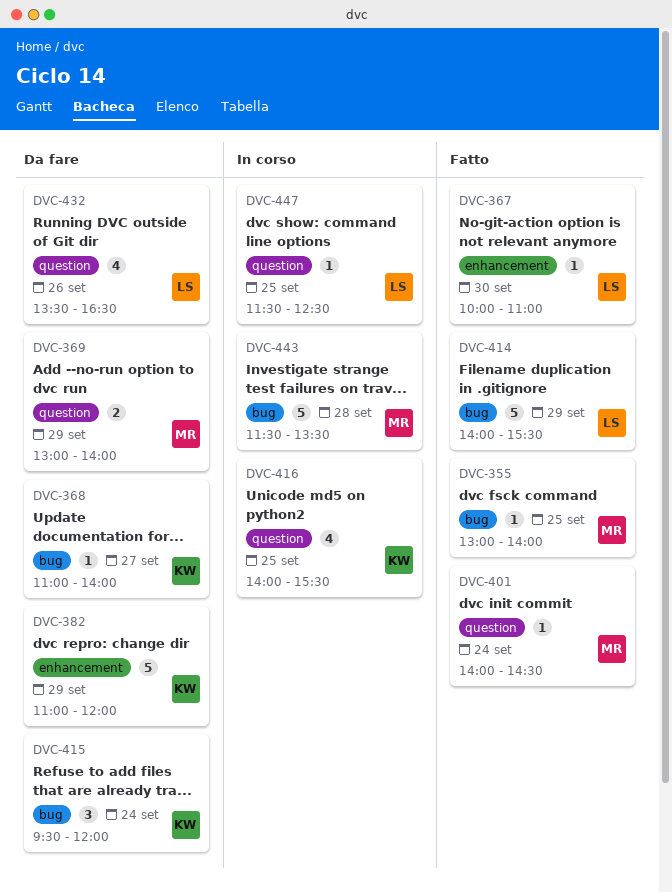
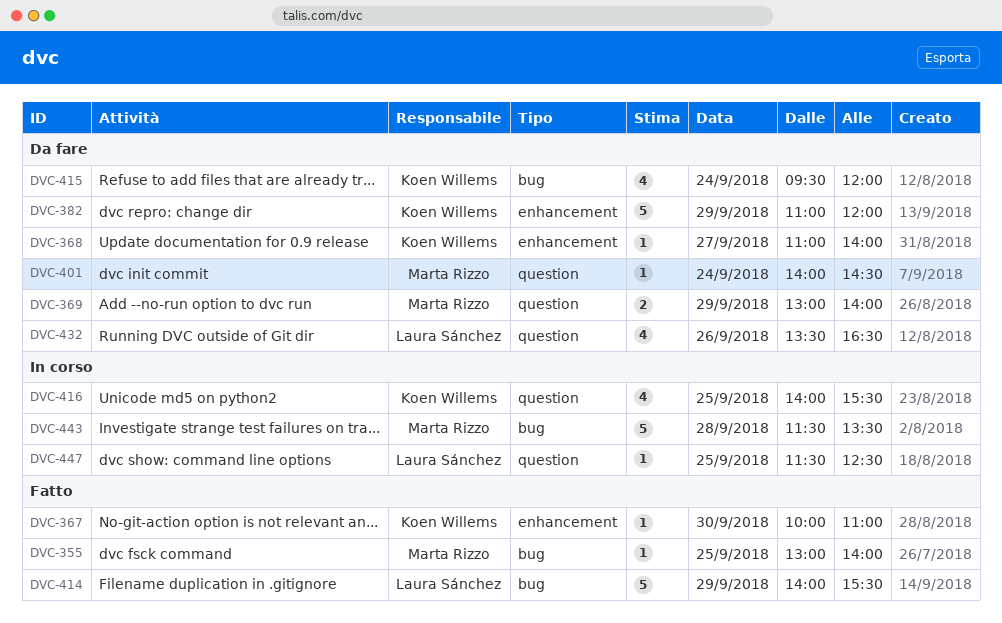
DVC-367, owner: Laura Sánchez -> Koen Willems
DVC-368, label: bug -> enhancement
DVC-401, status: Fatto -> Da fare
DVC-415, estimate: 3 -> 4

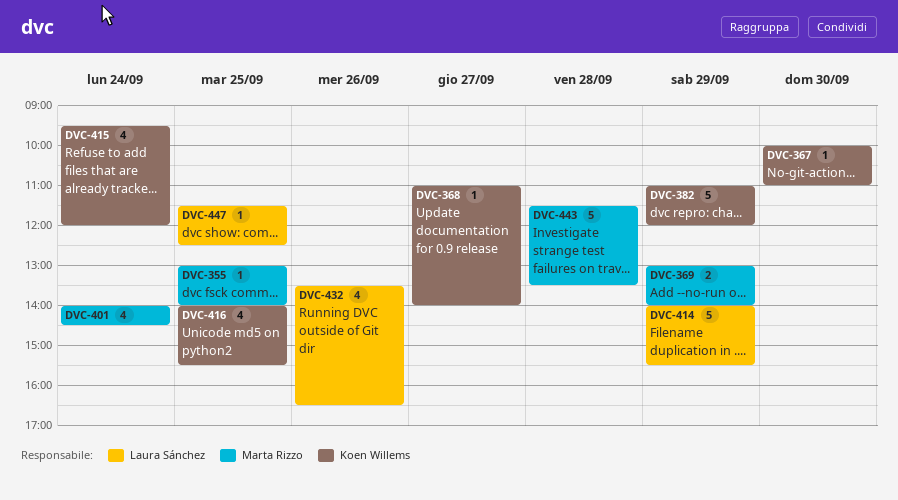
DVC-401, estimate: 1 -> 4

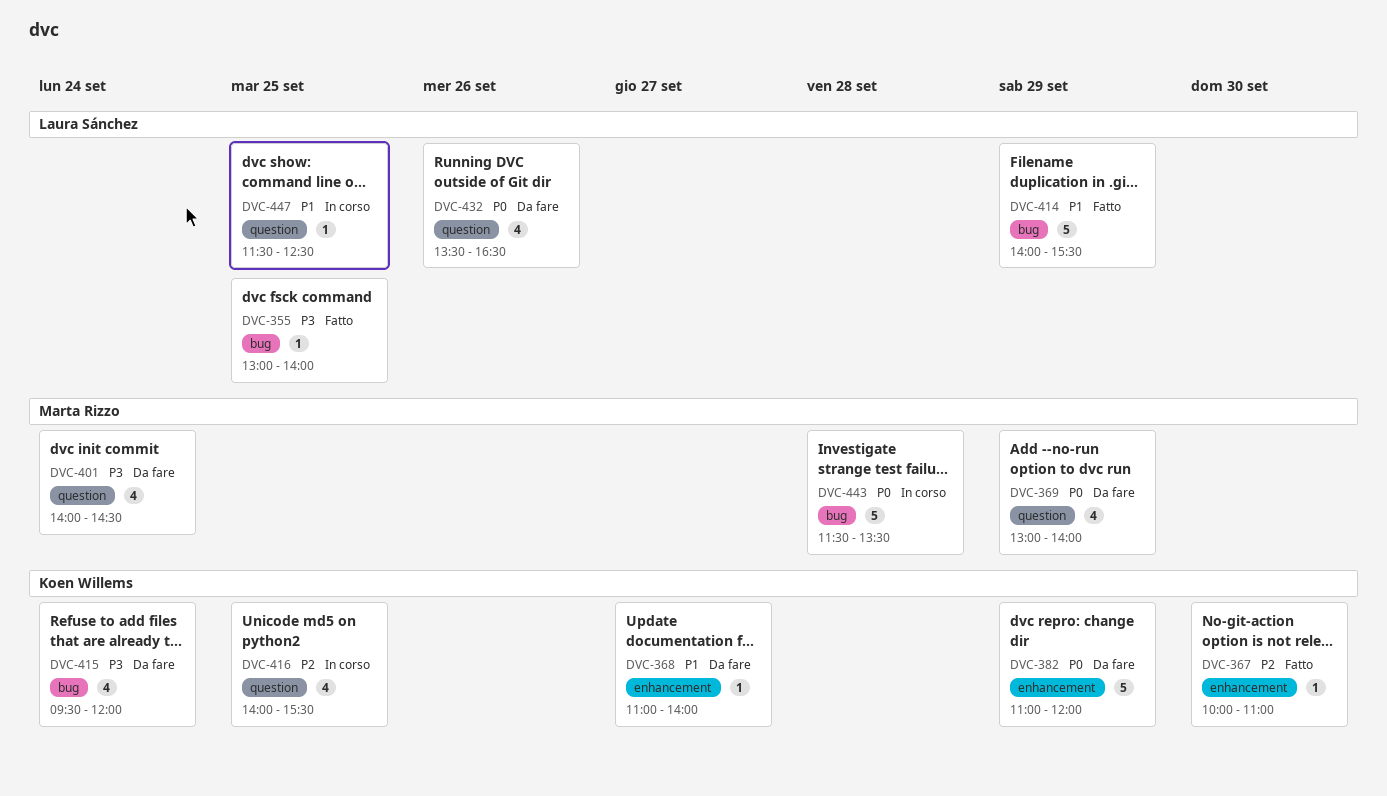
DVC-355, owner: Marta Rizzo -> Laura Sánchez
DVC-369, estimate: 2 -> 4

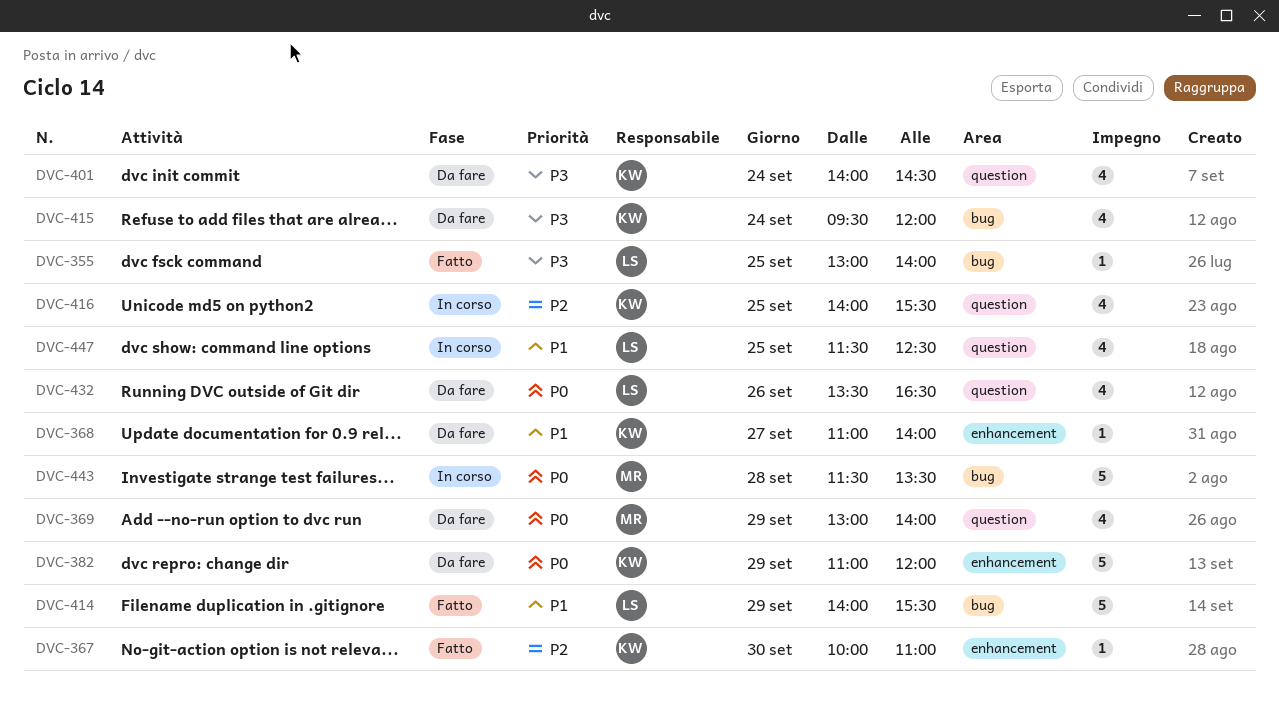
DVC-401, owner: Marta Rizzo -> Koen Willems
DVC-447, estimate: 1 -> 4

